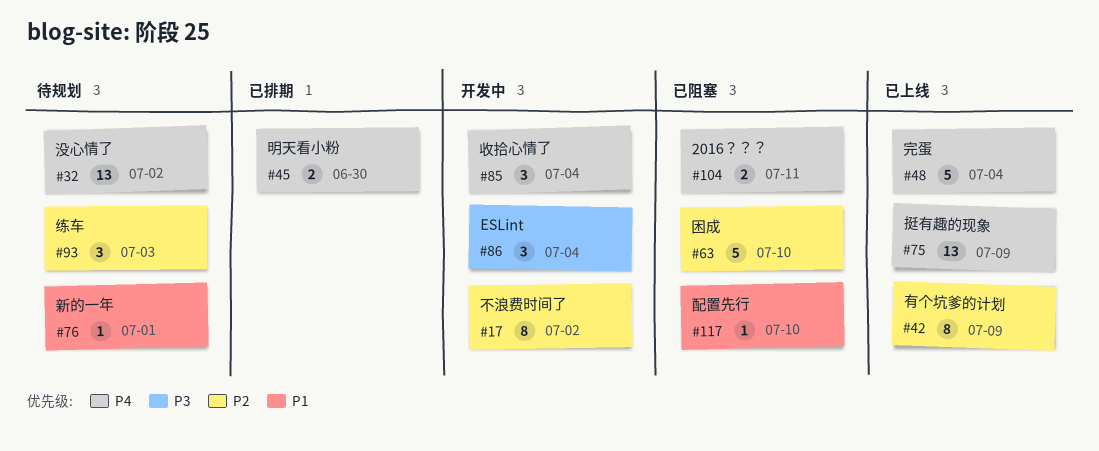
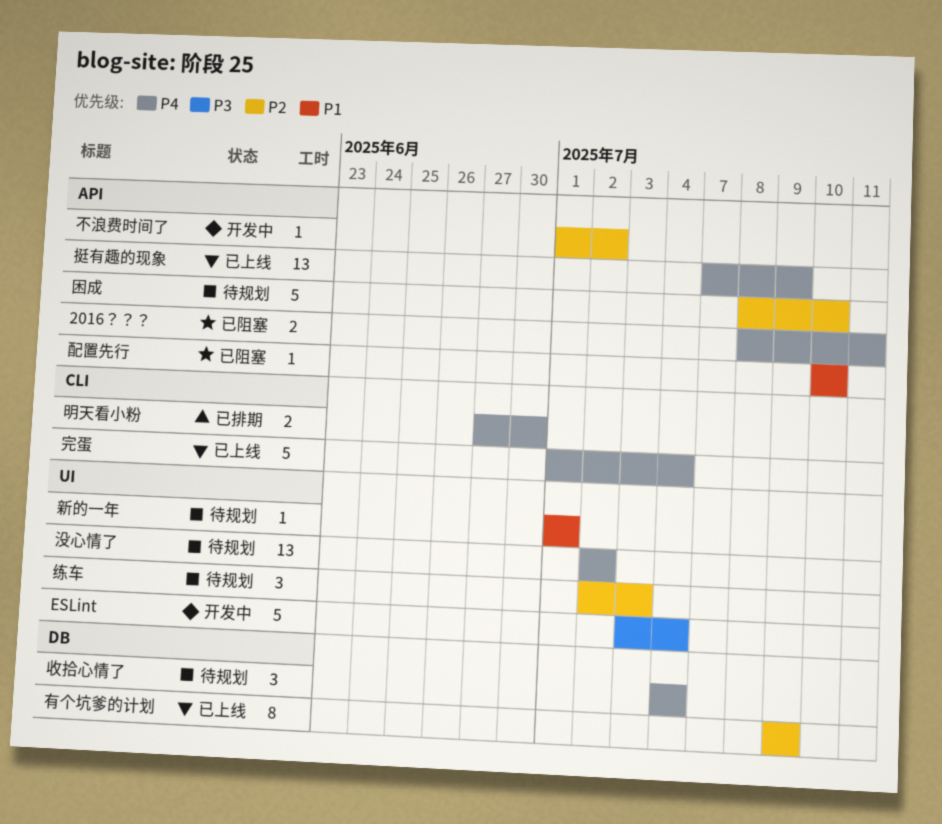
ESLint, estimate: 3 -> 5
不浪费时间了, estimate: 8 -> 1
困成, status: 已阻塞 -> 待规划
收拾心情了, status: 开发中 -> 待规划

